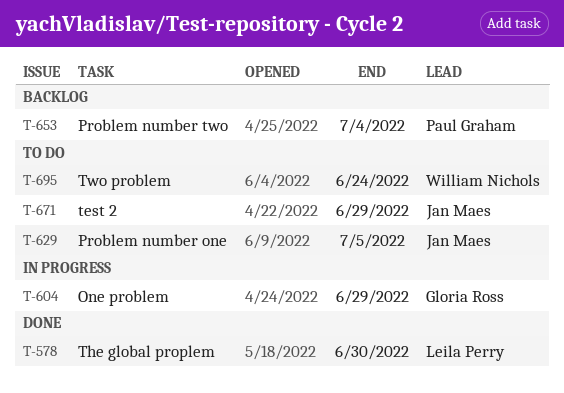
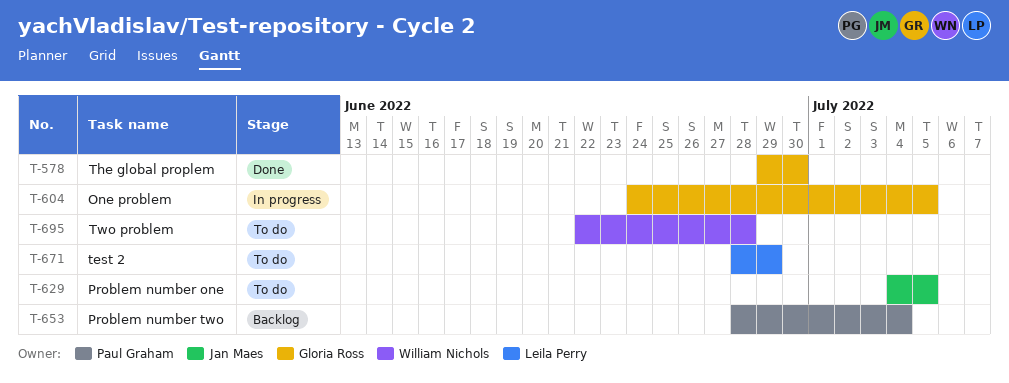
T-578, owner: Leila Perry -> Gloria Ross
T-604, due: Jun 29 -> Jul 5
T-671, owner: Jan Maes -> Leila Perry
T-695, due: Jun 24 -> Jun 28

